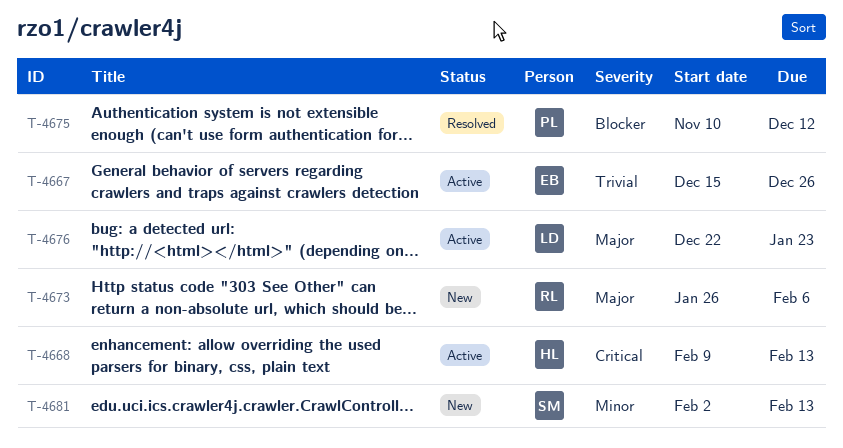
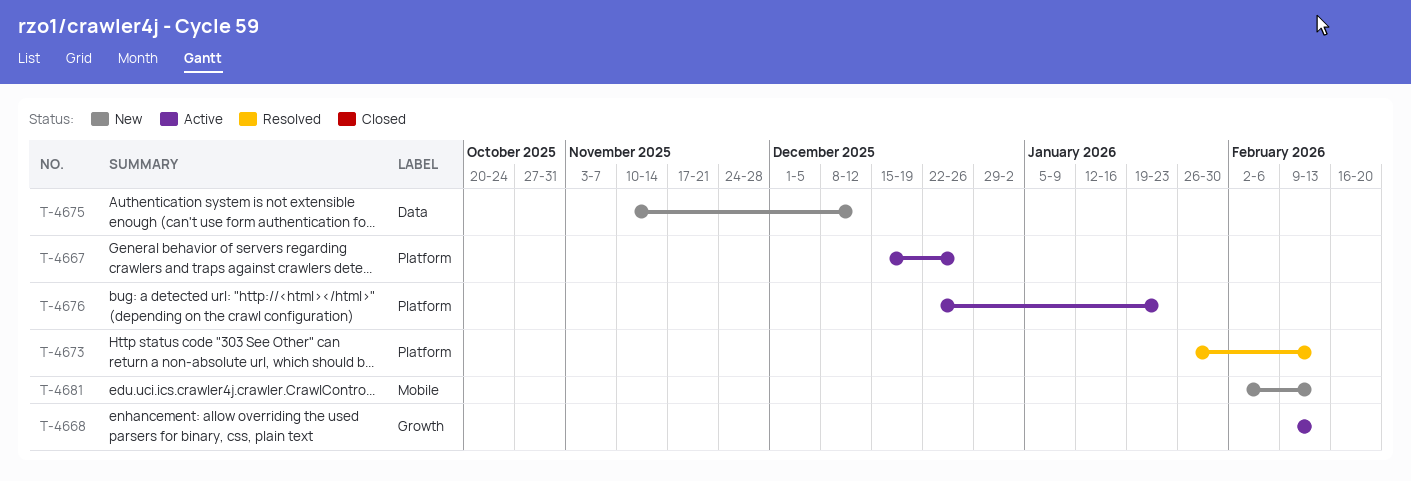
T-4673, status: New -> Resolved
T-4673, due: Feb 6 -> Feb 13
T-4675, status: Resolved -> New

